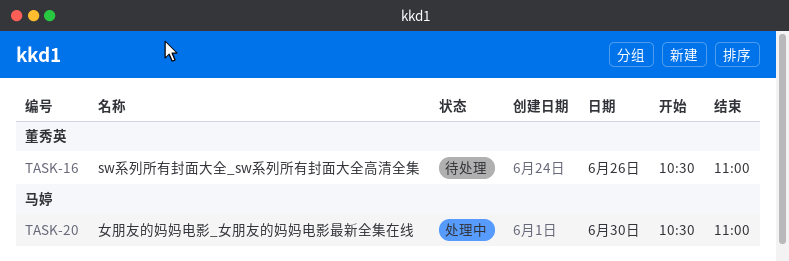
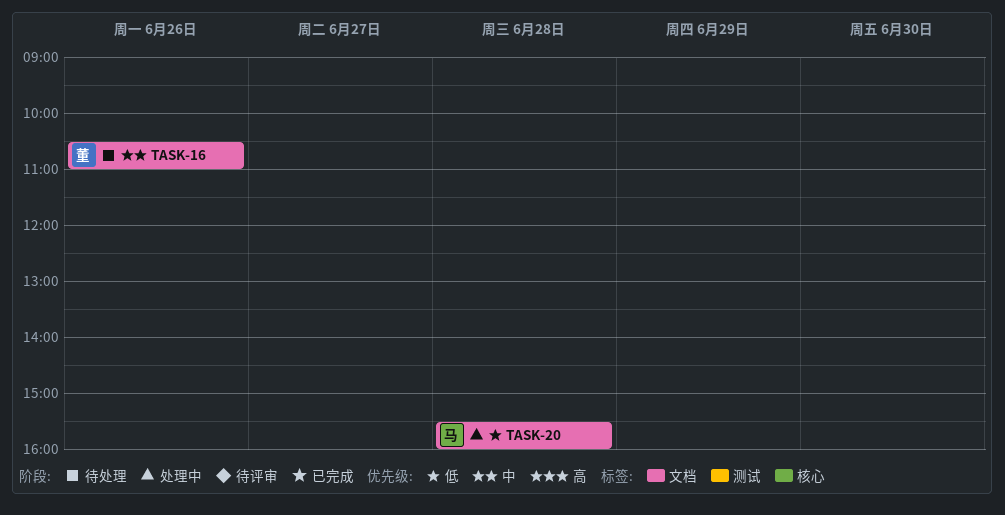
TASK-20, day: Jun 30 -> Jun 28
TASK-20, begins: 10:30 -> 15:30
TASK-20, ends: 11:00 -> 16:00

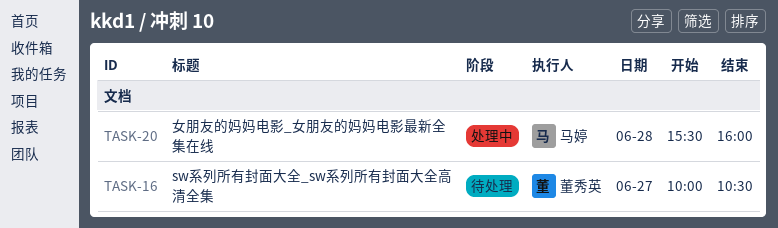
TASK-16, day: Jun 26 -> Jun 27
TASK-16, begins: 10:30 -> 10:00
TASK-16, ends: 11:00 -> 10:30

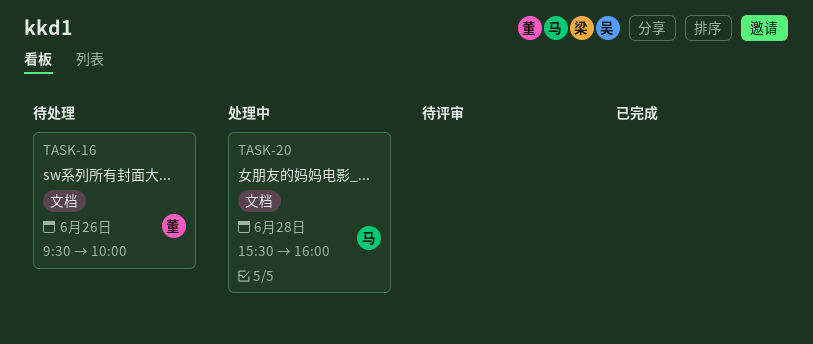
TASK-16, day: Jun 27 -> Jun 26
TASK-16, begins: 10:00 -> 09:30
TASK-16, ends: 10:30 -> 10:00

